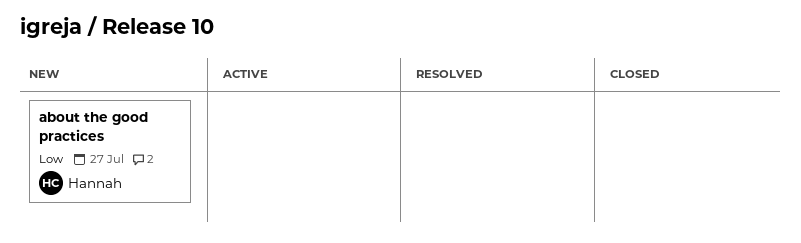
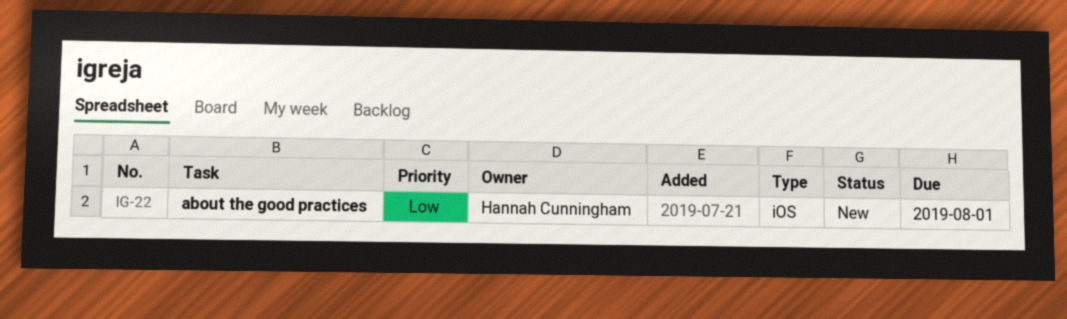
about the good practices, due: Jul 27 -> Aug 1

